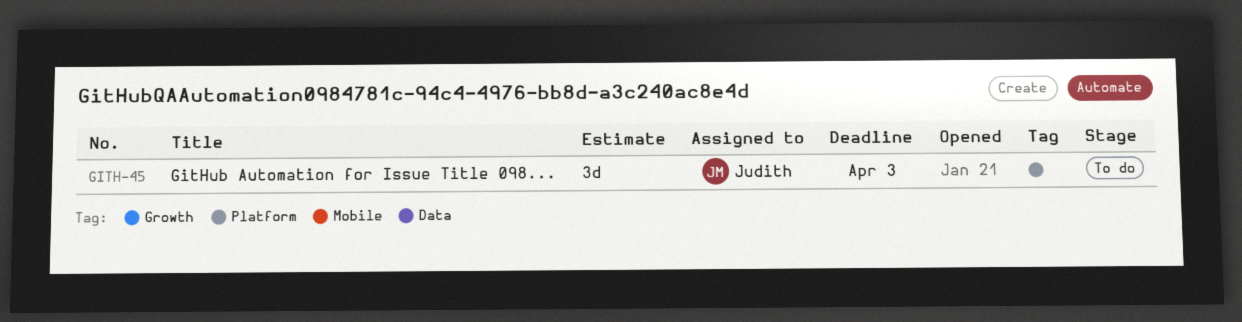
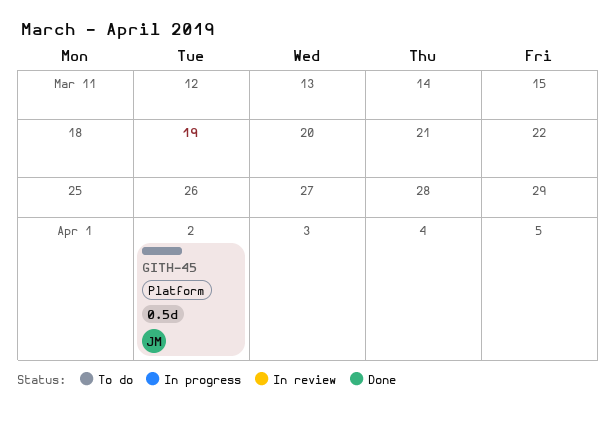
GITH-45, estimate: 3d -> 0.5d
GITH-45, due: Apr 3 -> Apr 2

